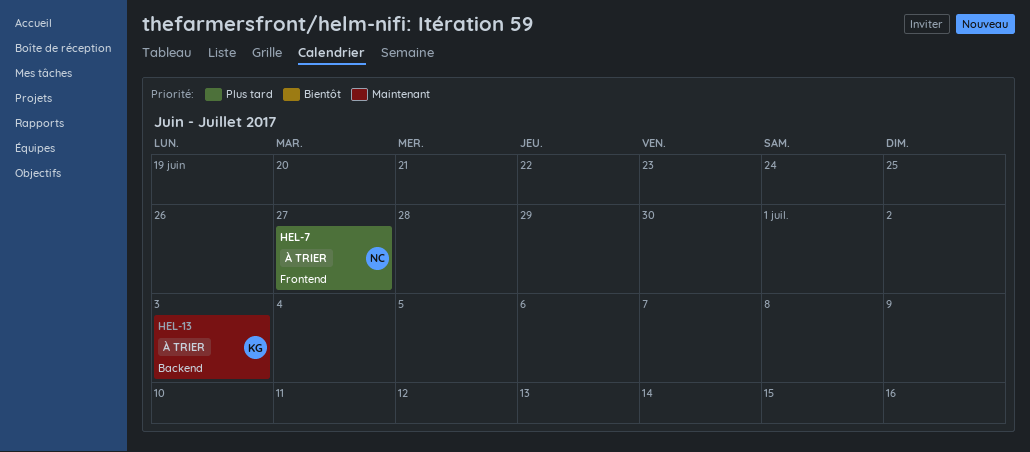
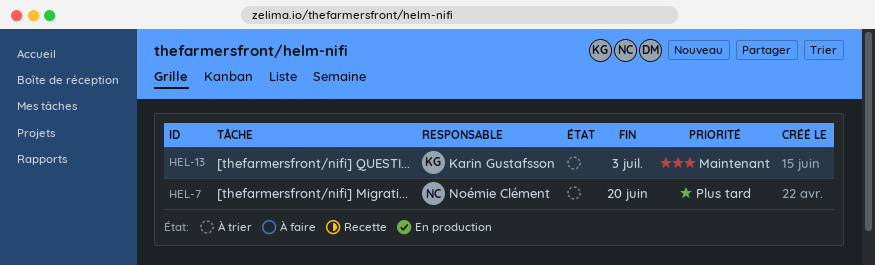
HEL-7, due: Jun 27 -> Jun 20

